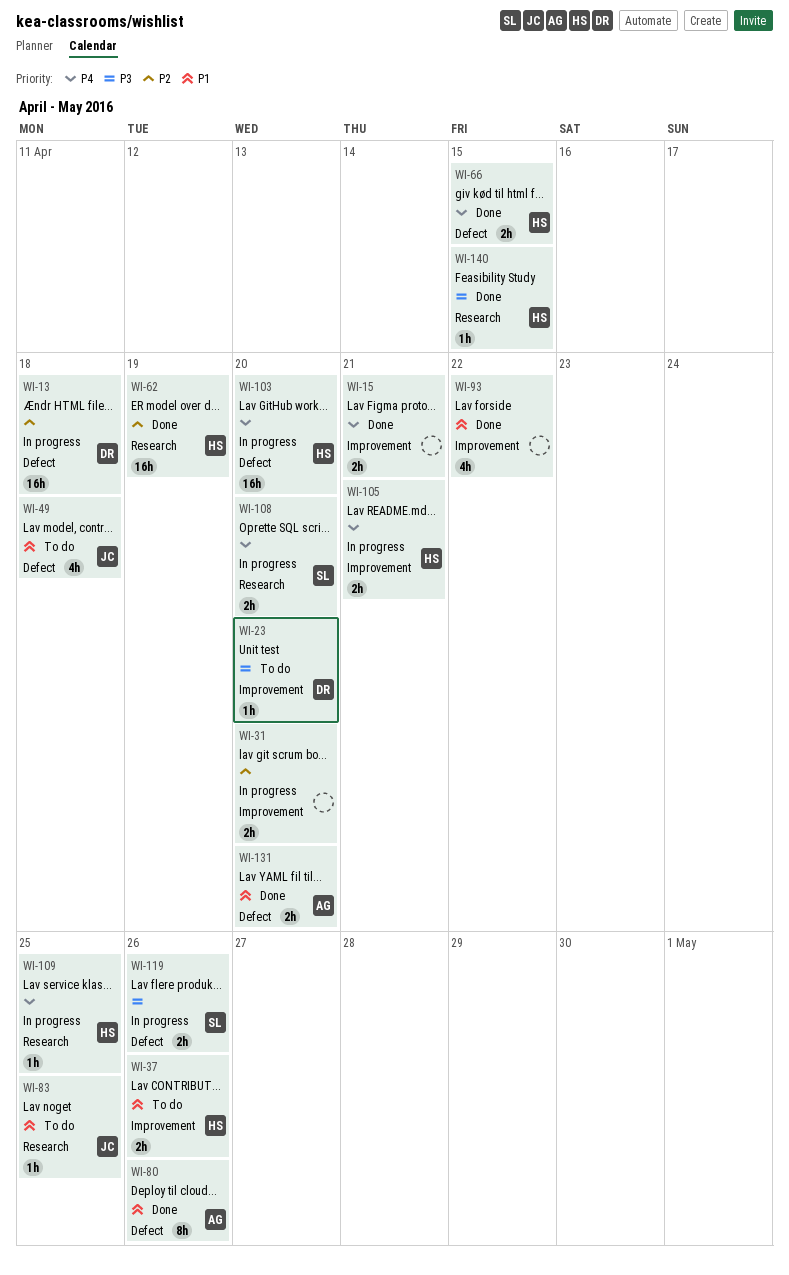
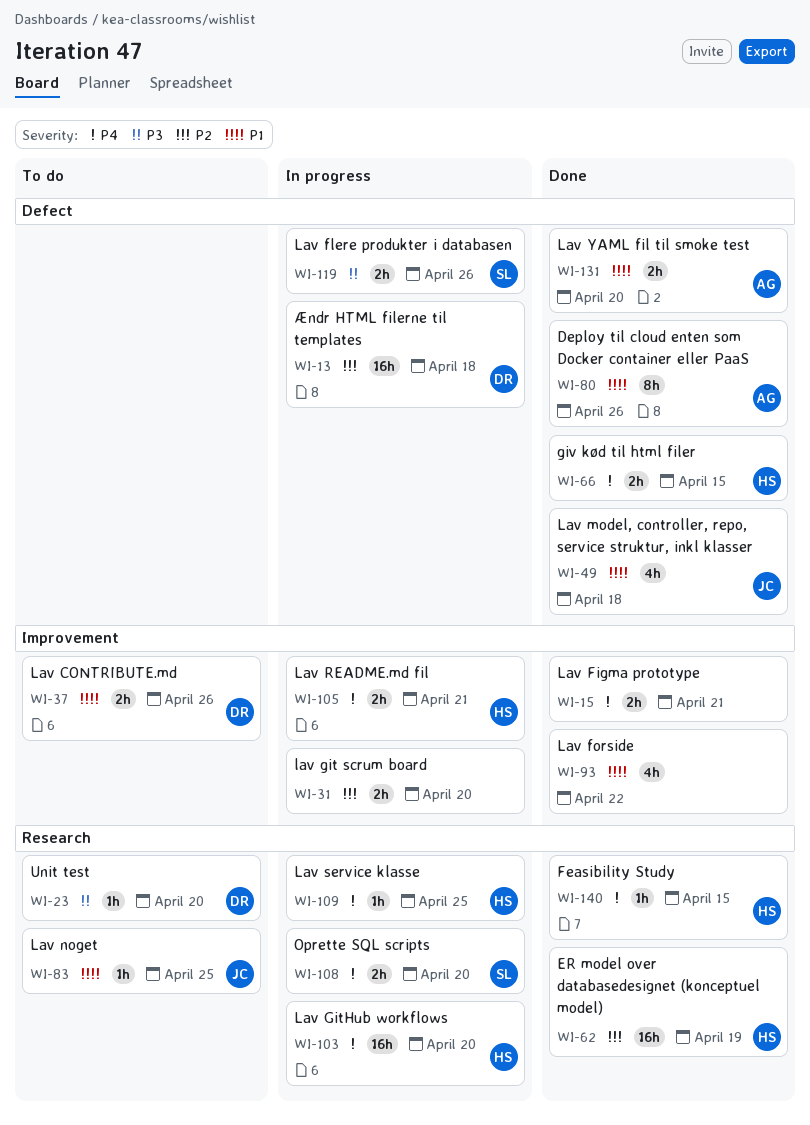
WI-23, label: Improvement -> Research
WI-37, owner: HS -> DR
WI-49, status: To do -> Done
WI-103, label: Defect -> Research
WI-140, priority: P3 -> P4

